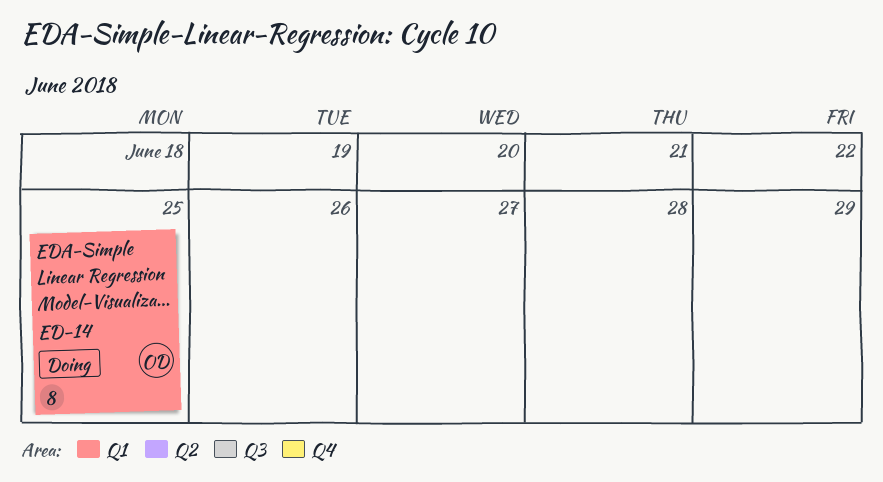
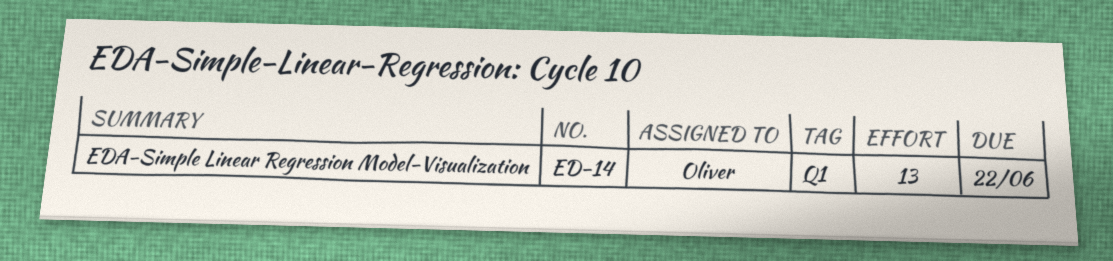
ED-14, estimate: 8 -> 13
ED-14, due: Jun 25 -> Jun 22

